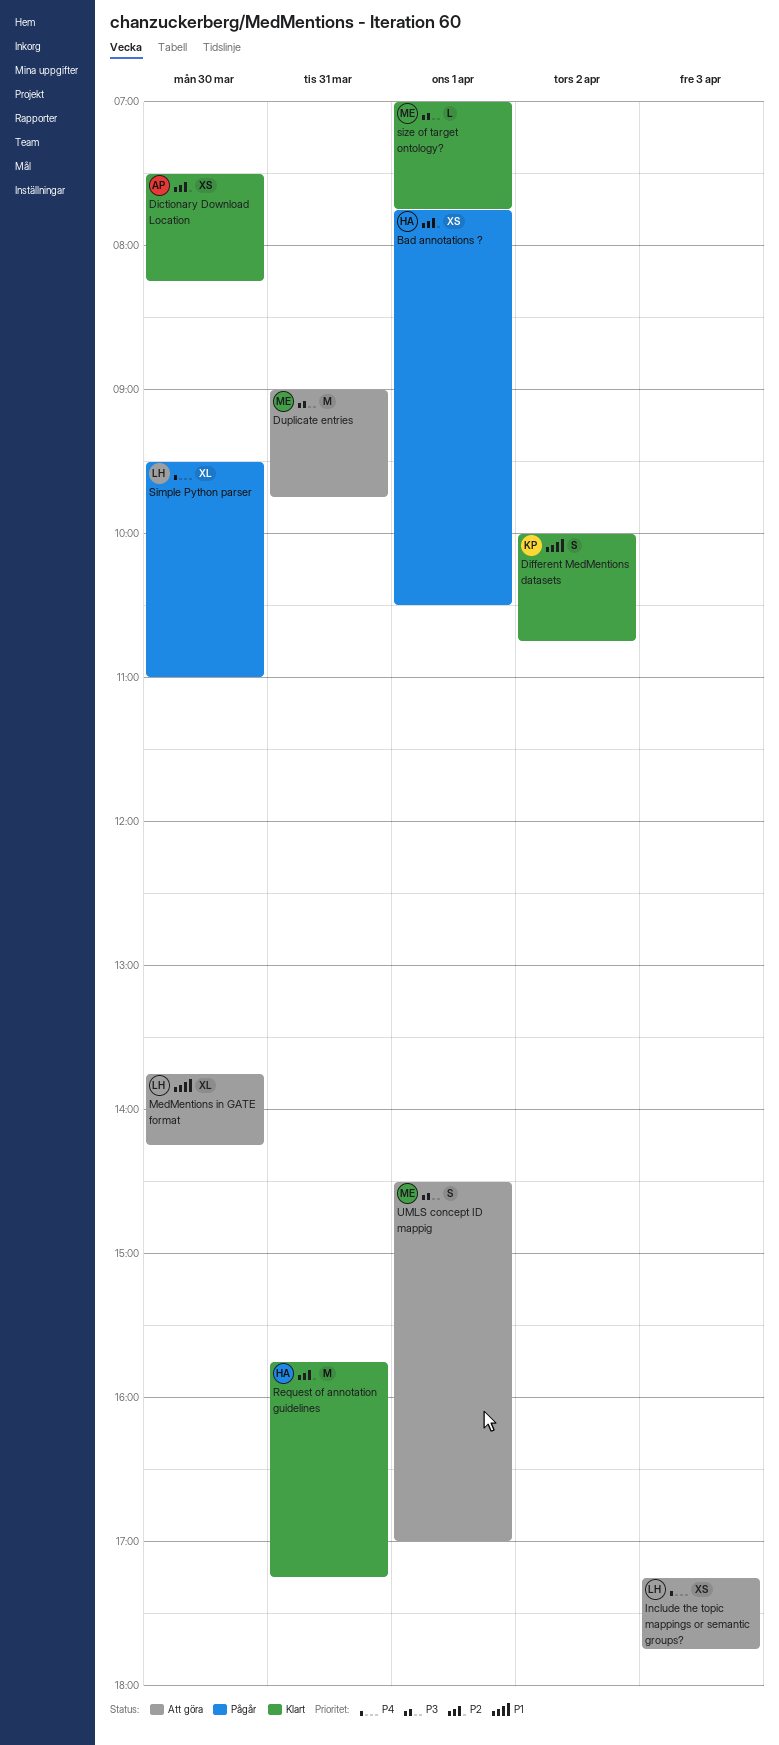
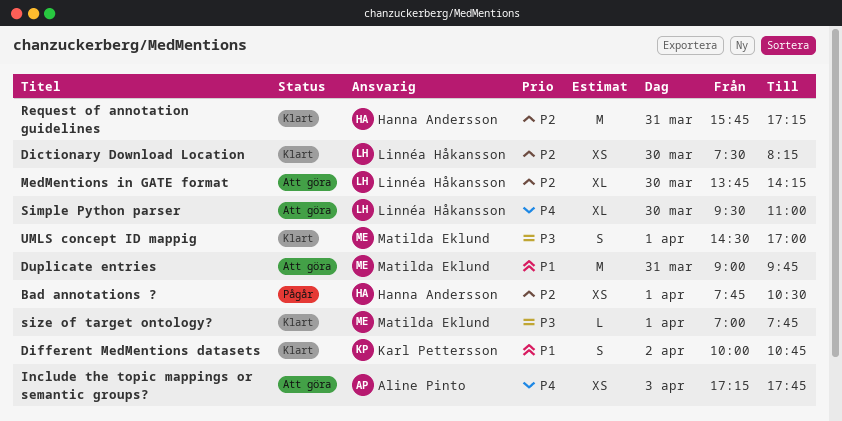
Dictionary Download Location, owner: Aline Pinto -> Linnéa Håkansson
Duplicate entries, priority: P3 -> P1
Include the topic mappings or semantic groups?, owner: Linnéa Håkansson -> Aline Pinto
MedMentions in GATE format, priority: P1 -> P2
Simple Python parser, status: Pågår -> Att göra
UMLS concept ID mappig, status: Att göra -> Klart

